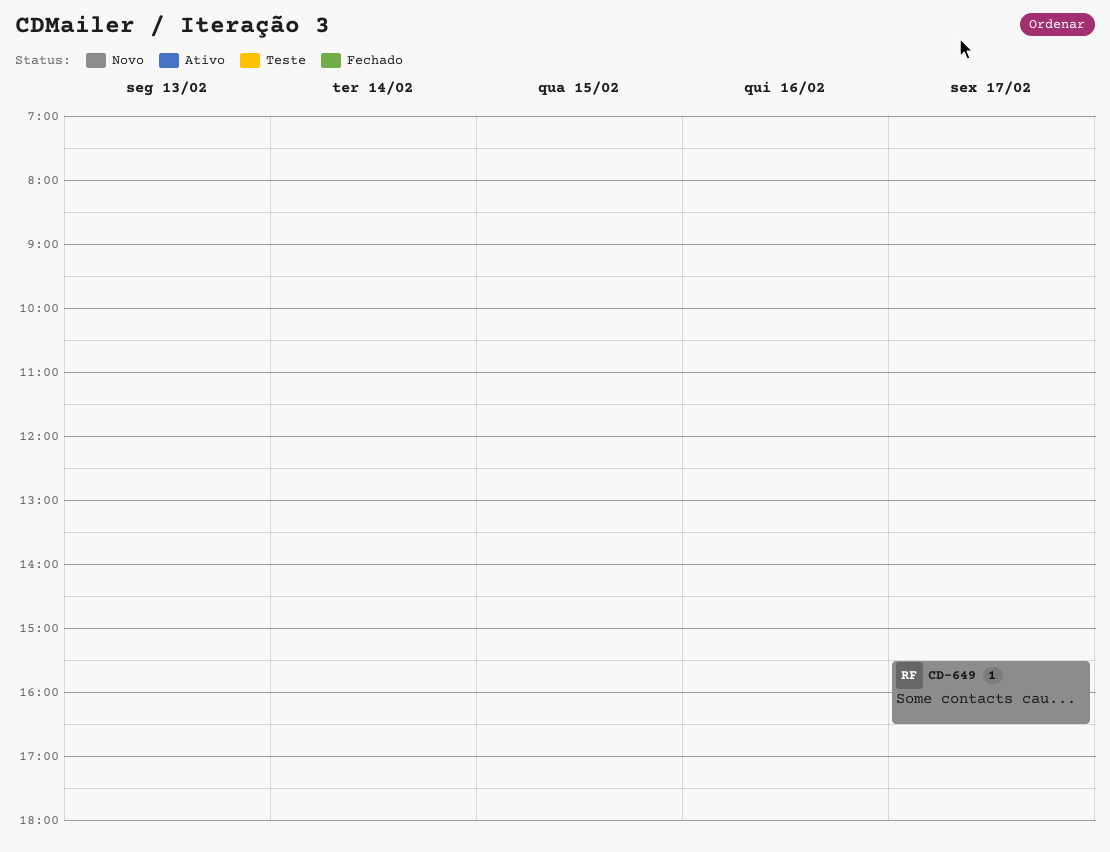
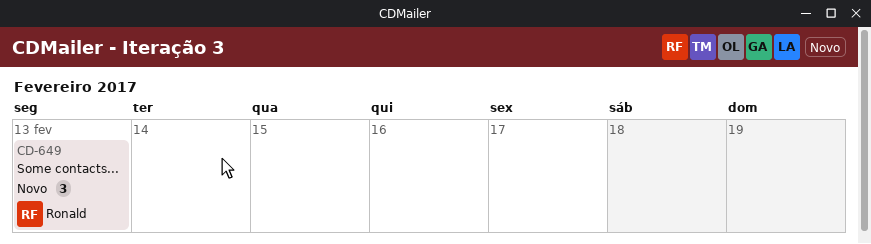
CD-649, estimate: 1 -> 3
CD-649, day: Feb 17 -> Feb 13

